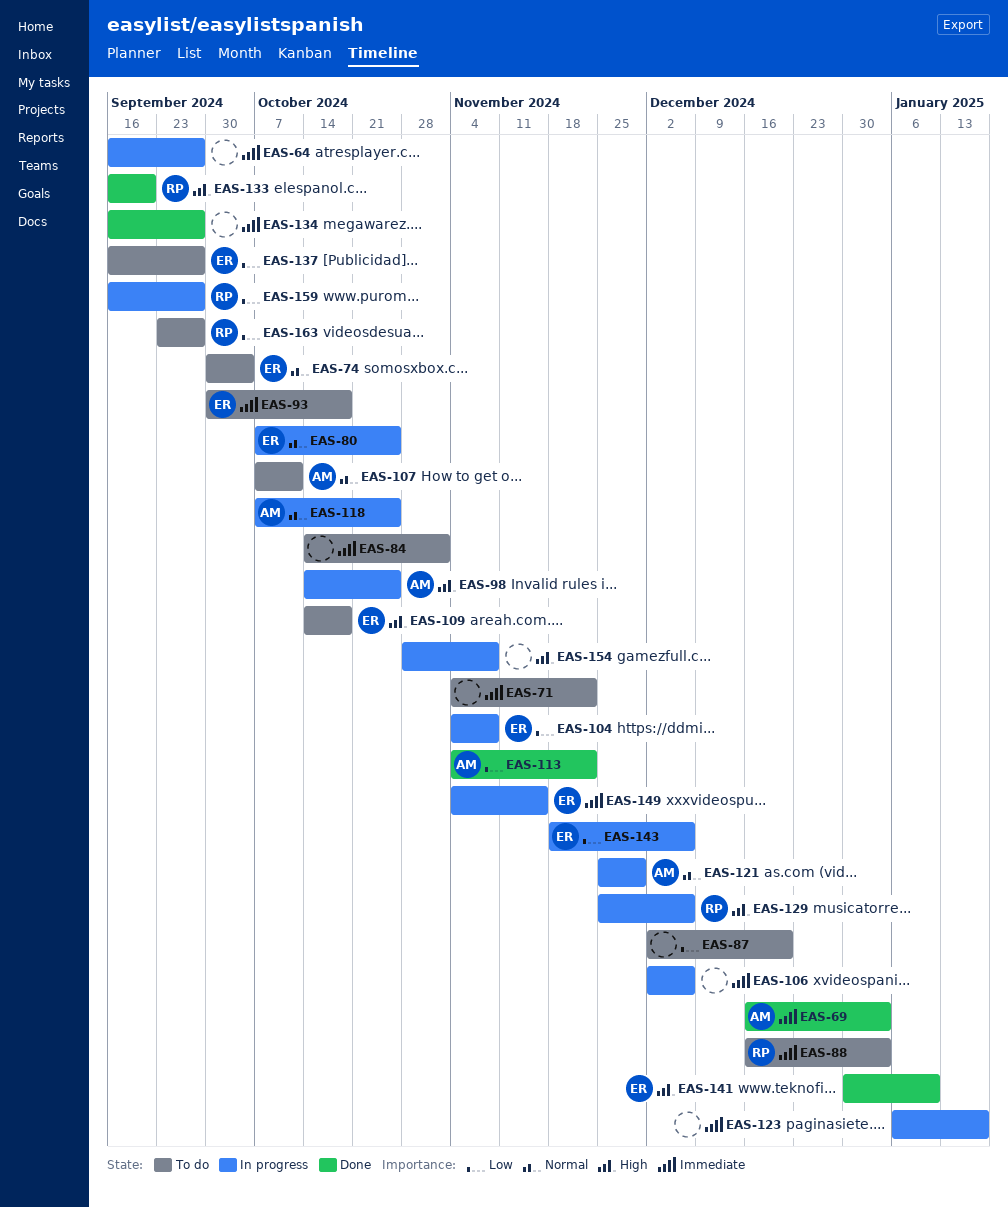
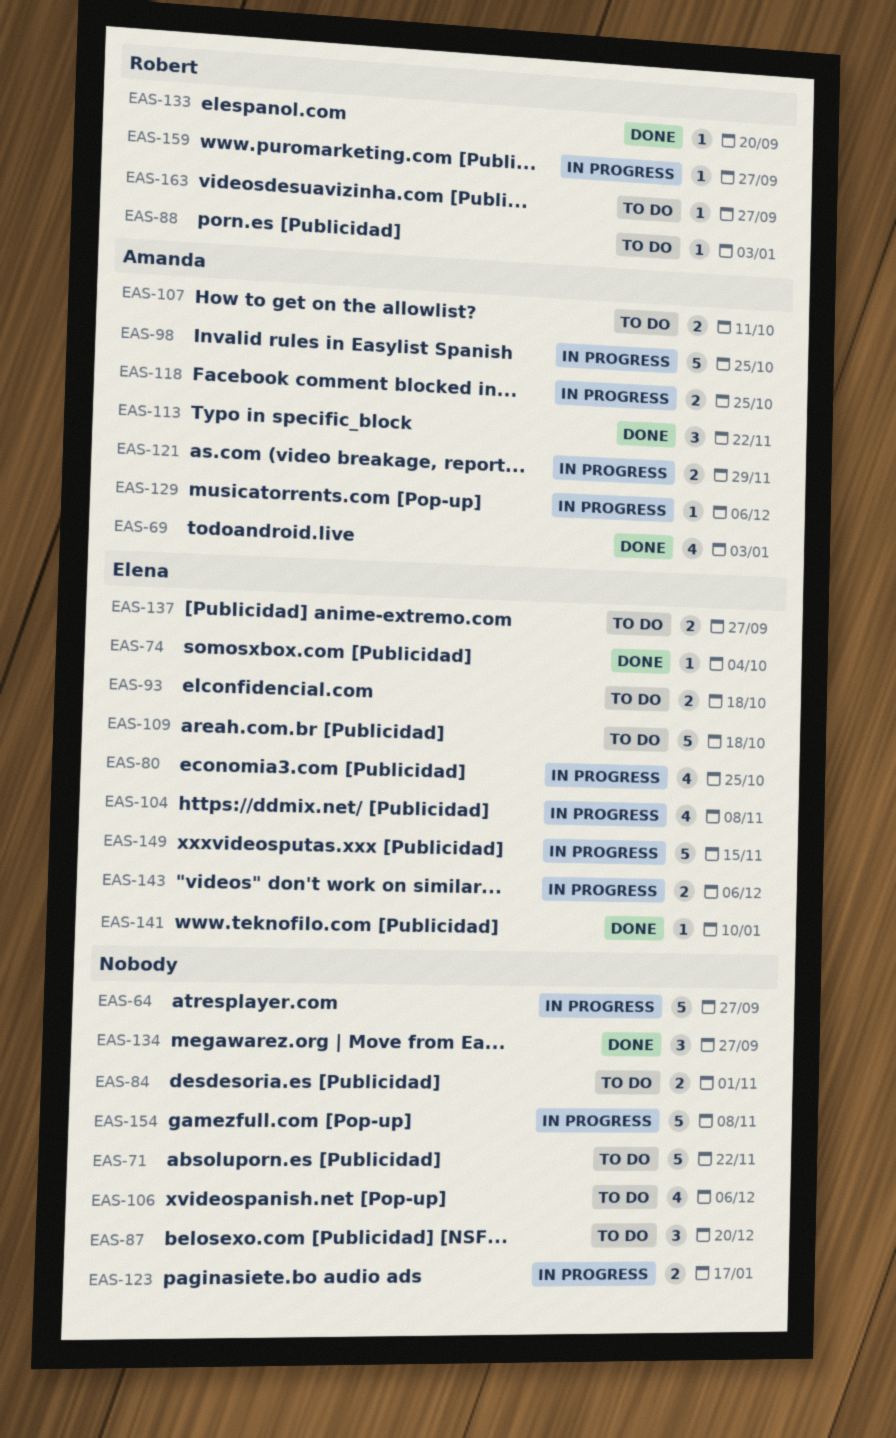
EAS-74, status: To do -> Done
EAS-106, status: In progress -> To do
EAS-129, owner: Robert -> Amanda

